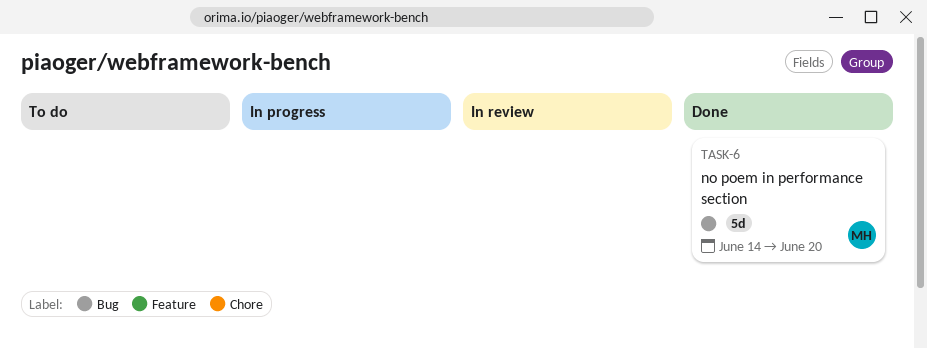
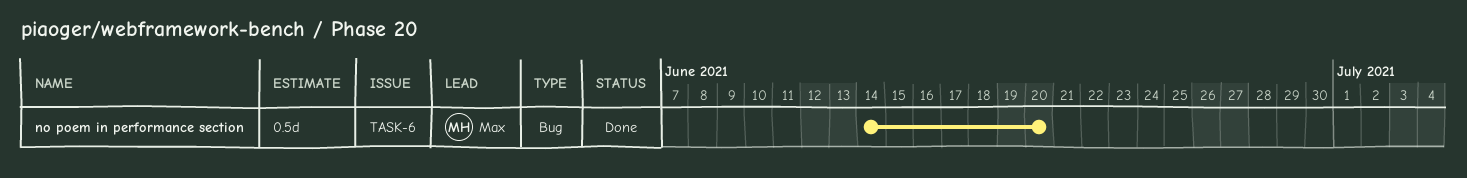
TASK-6, estimate: 5d -> 0.5d

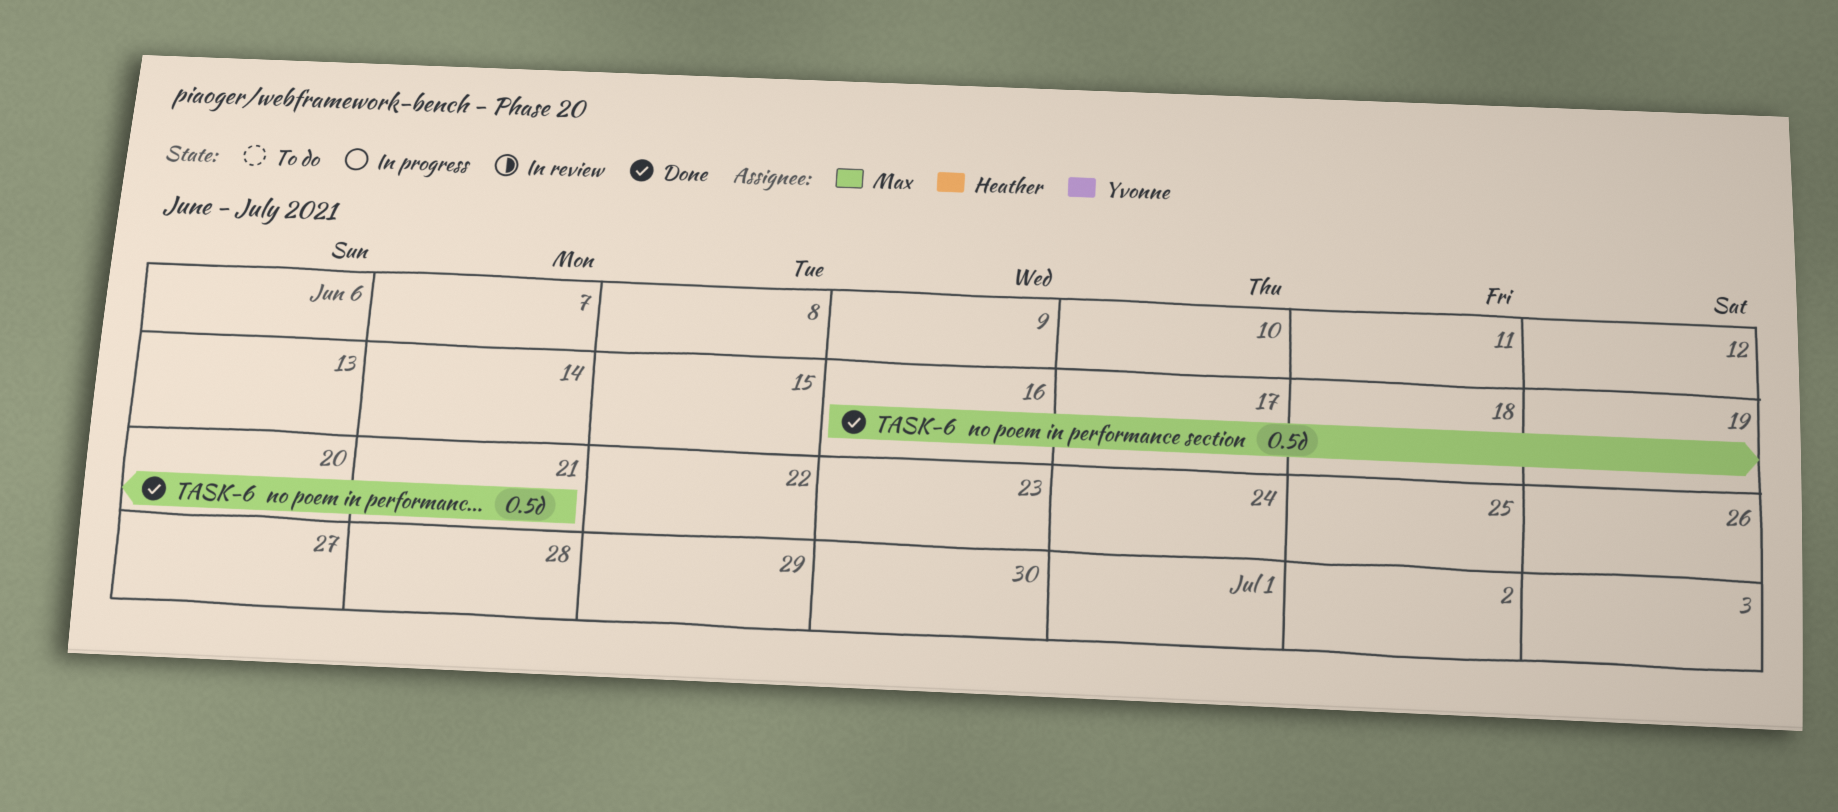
TASK-6, start: Jun 14 -> Jun 16
TASK-6, due: Jun 20 -> Jun 21

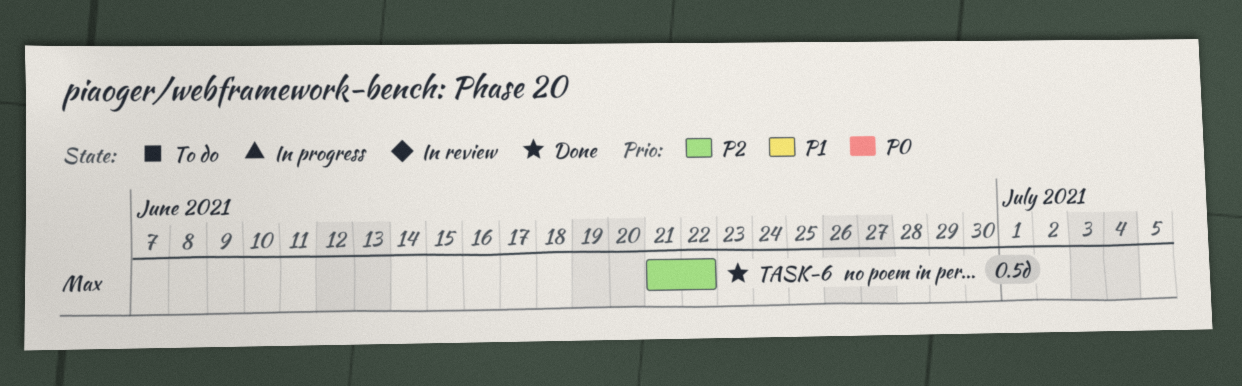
TASK-6, start: Jun 16 -> Jun 21
TASK-6, due: Jun 21 -> Jun 22

